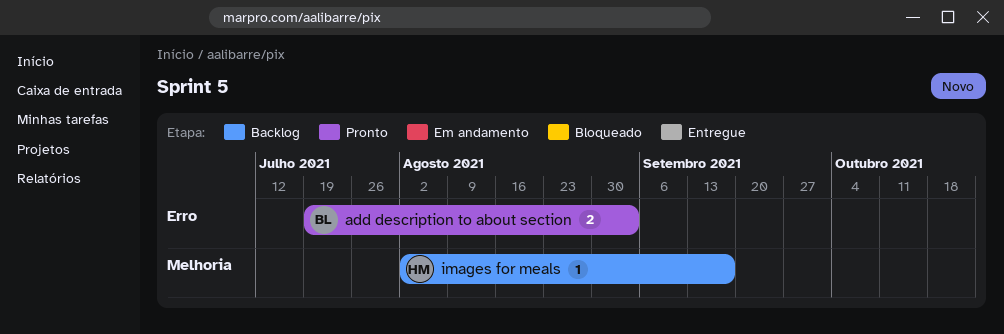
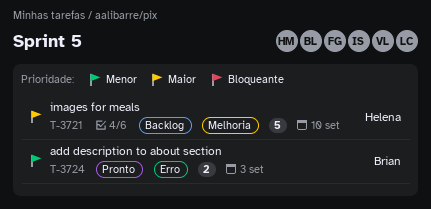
images for meals, estimate: 1 -> 5
images for meals, due: Sep 17 -> Sep 10

